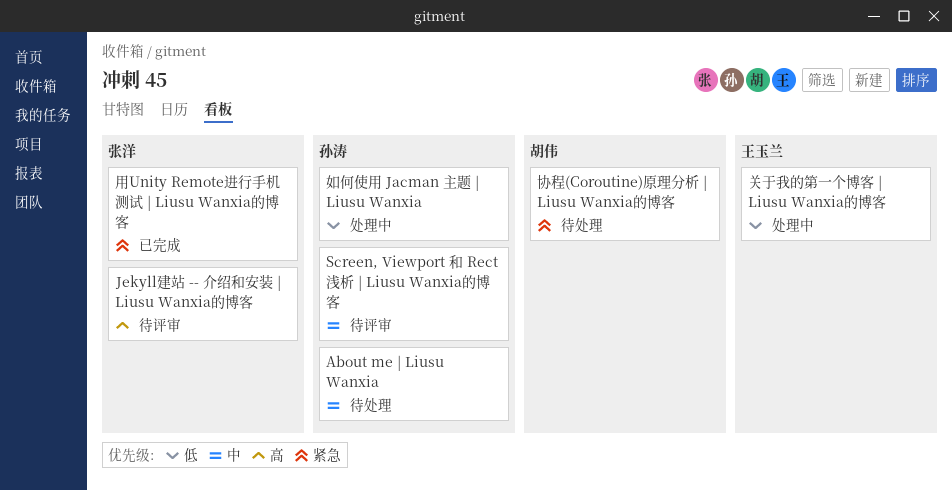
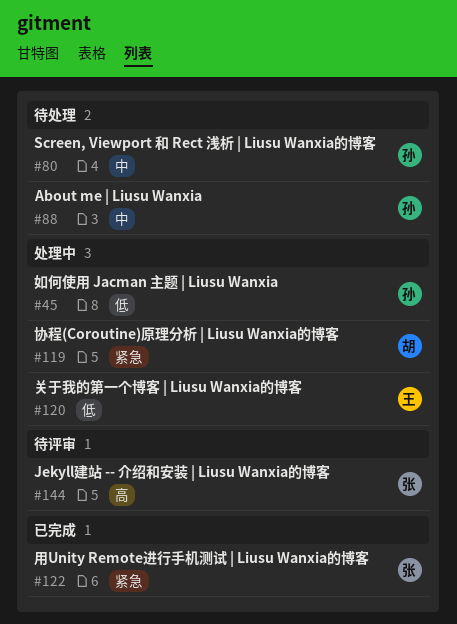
Screen, Viewport 和 Rect 浅析 | Liusu Wanxia的博客, status: 待评审 -> 待处理
协程(Coroutine)原理分析 | Liusu Wanxia的博客, status: 待处理 -> 处理中

